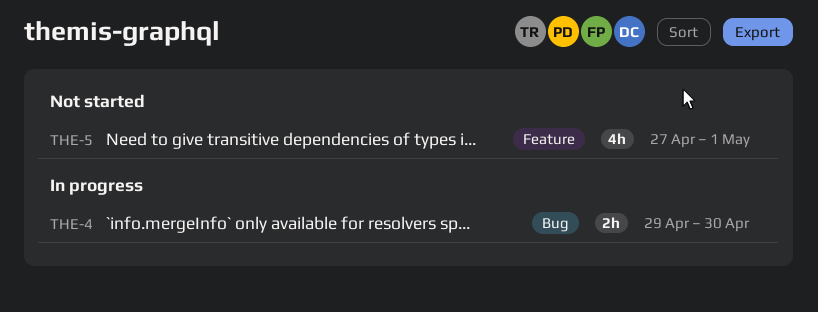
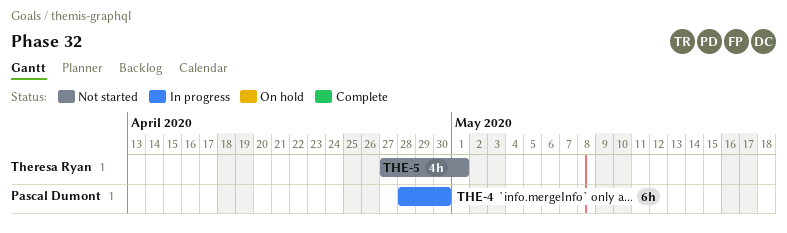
THE-4, estimate: 2h -> 6h
THE-4, start: Apr 29 -> Apr 28

